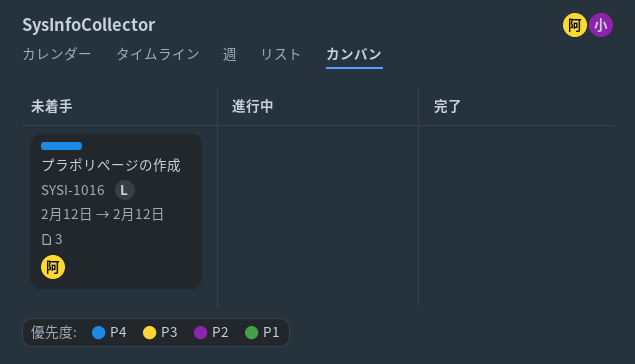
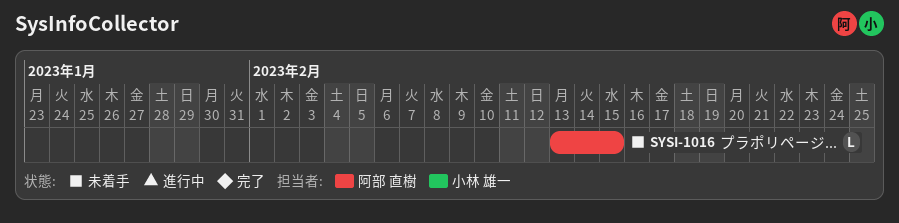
SYSI-1016, start: Feb 12 -> Feb 13
SYSI-1016, due: Feb 12 -> Feb 15

